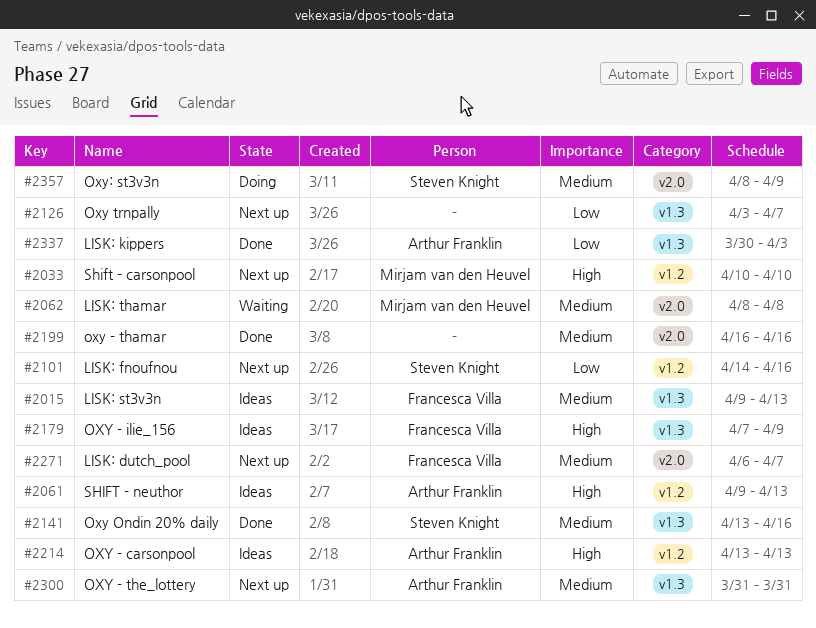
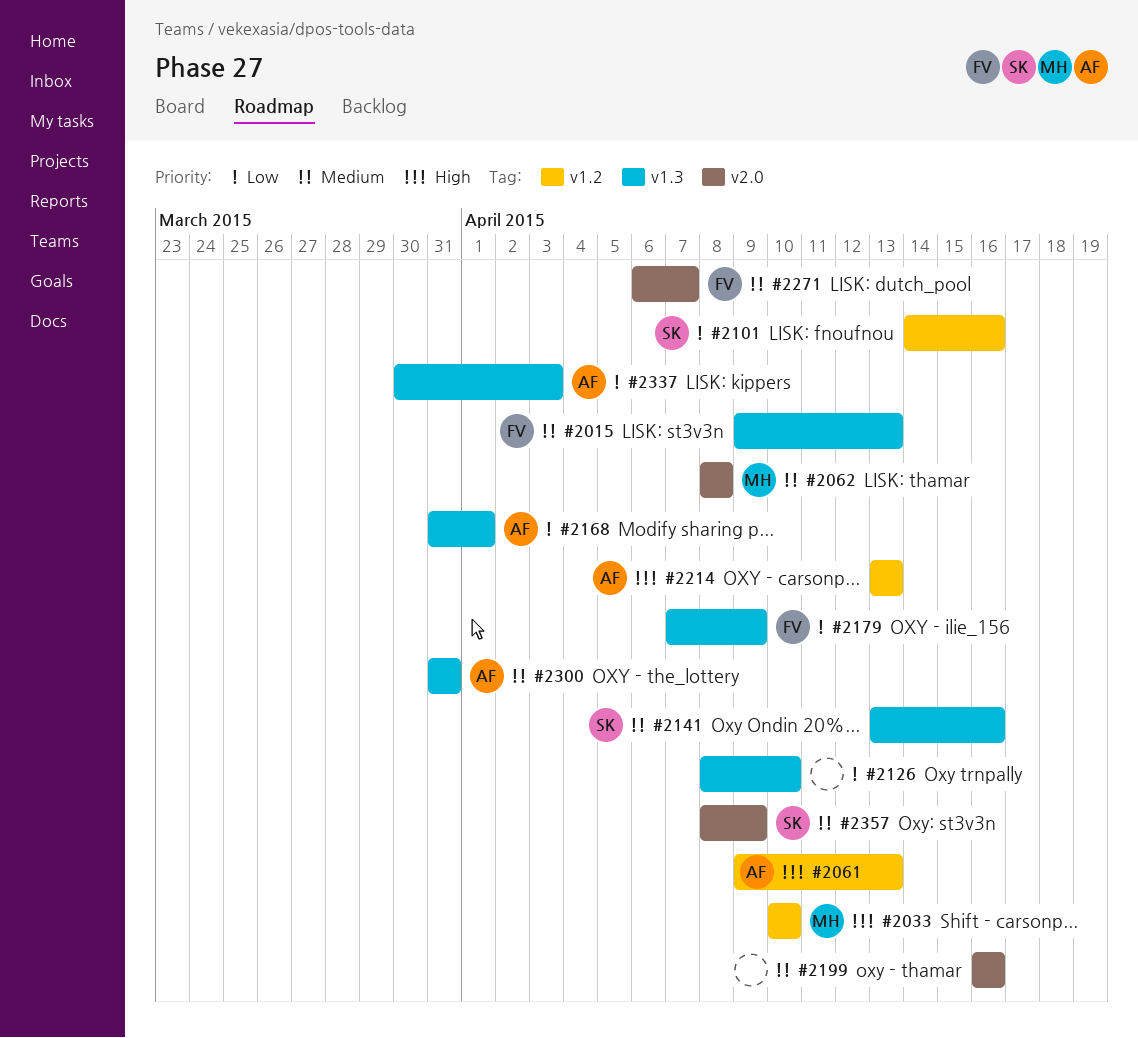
#2126, start: Apr 3 -> Apr 8
#2126, due: Apr 7 -> Apr 10
#2168: none -> present
#2179, priority: High -> Low

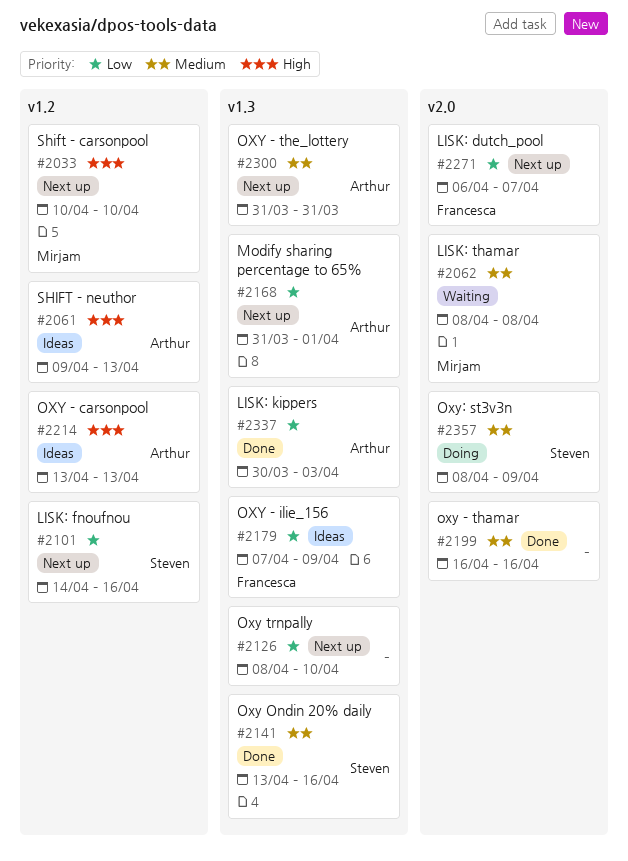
#2015: present -> none
#2271, priority: Medium -> Low

